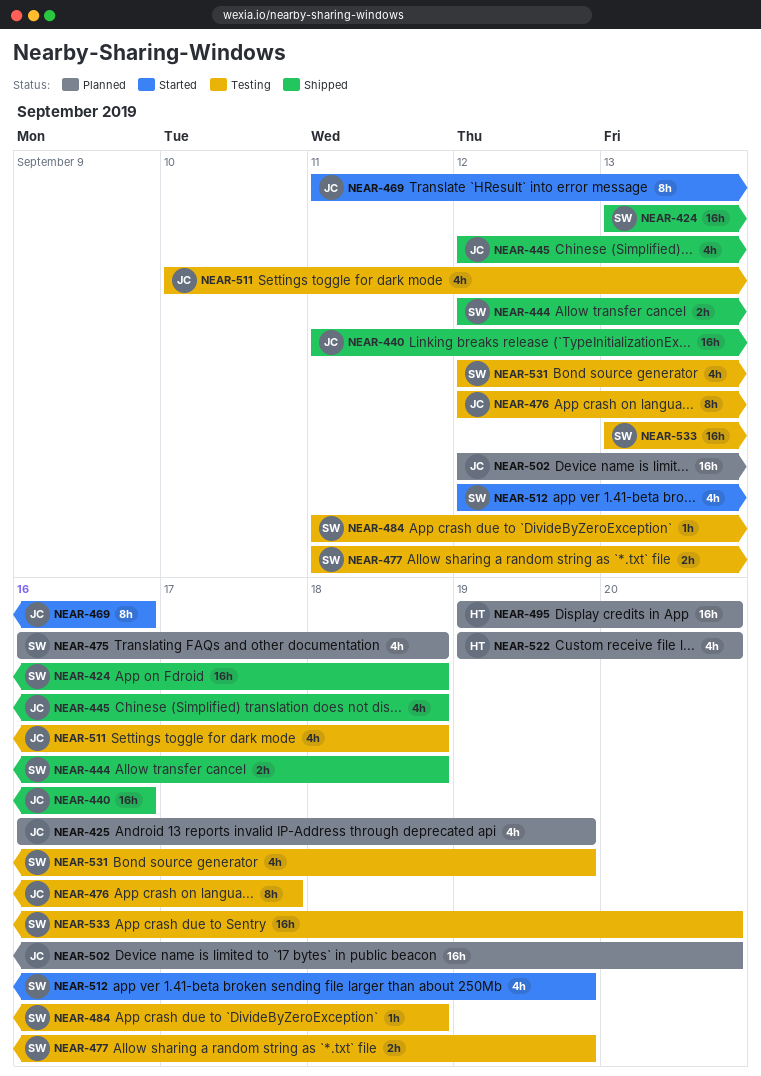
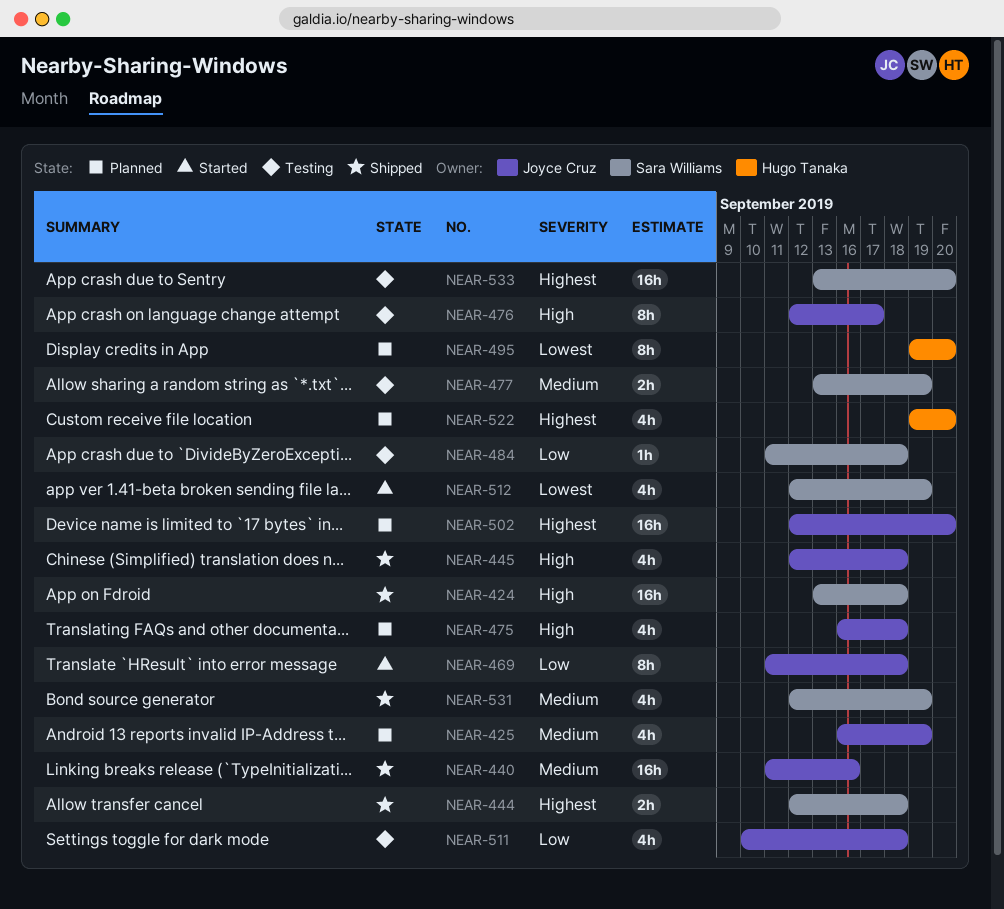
NEAR-469, due: Sep 16 -> Sep 18
NEAR-475, owner: Sara Williams -> Joyce Cruz
NEAR-477, start: Sep 11 -> Sep 13
NEAR-495, estimate: 16h -> 8h
NEAR-531, status: Testing -> Shipped

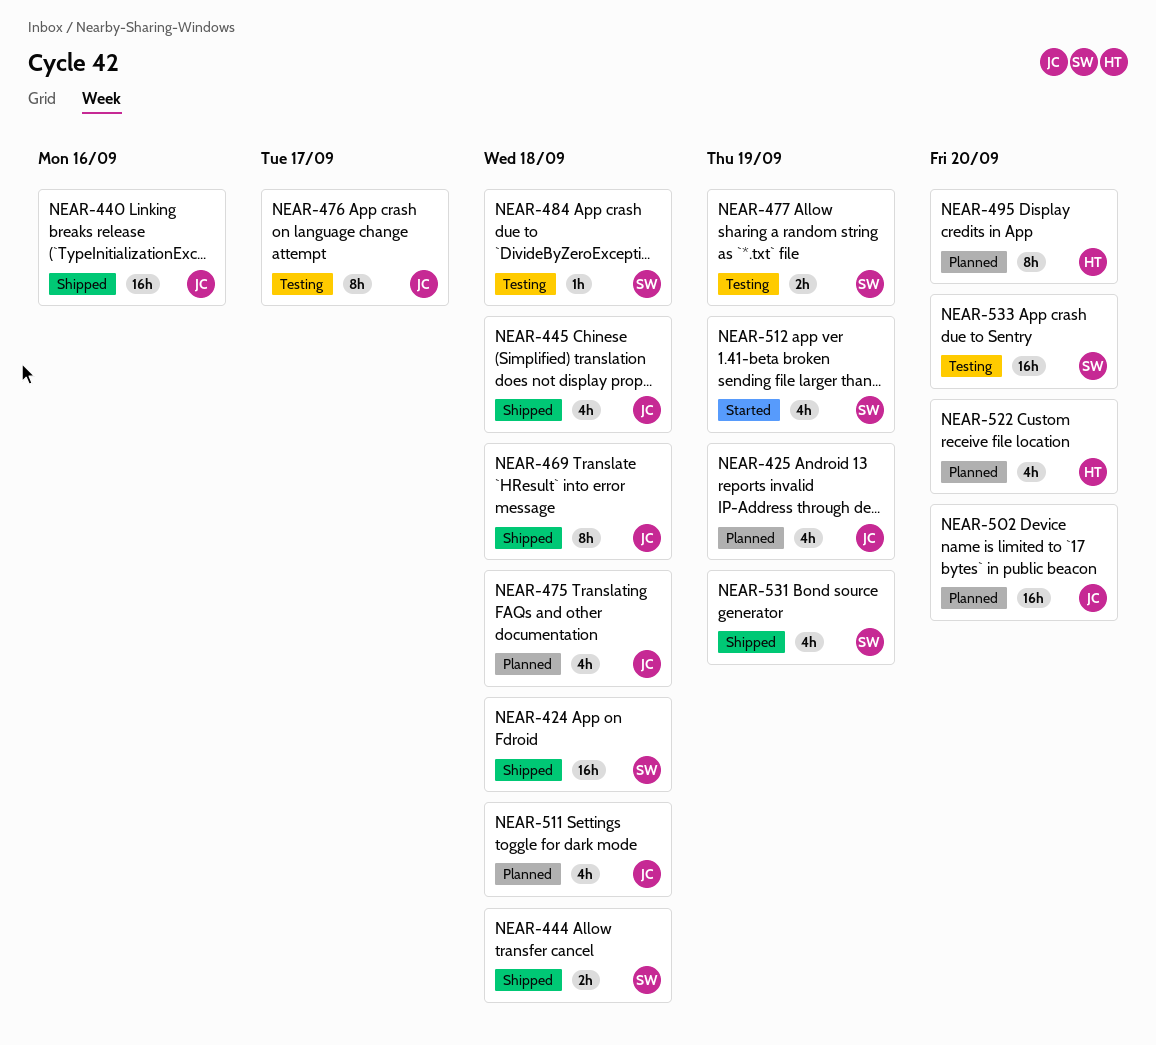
NEAR-469, status: Started -> Shipped
NEAR-511, status: Testing -> Planned

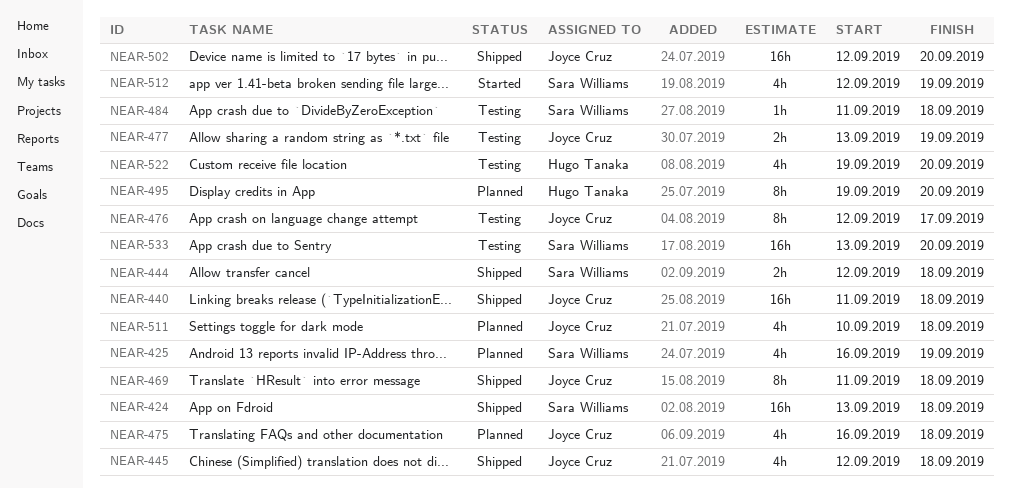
NEAR-425, owner: Joyce Cruz -> Sara Williams
NEAR-440, due: Sep 16 -> Sep 18
NEAR-477, owner: Sara Williams -> Joyce Cruz
NEAR-502, status: Planned -> Shipped
NEAR-522, status: Planned -> Testing
NEAR-531: present -> none

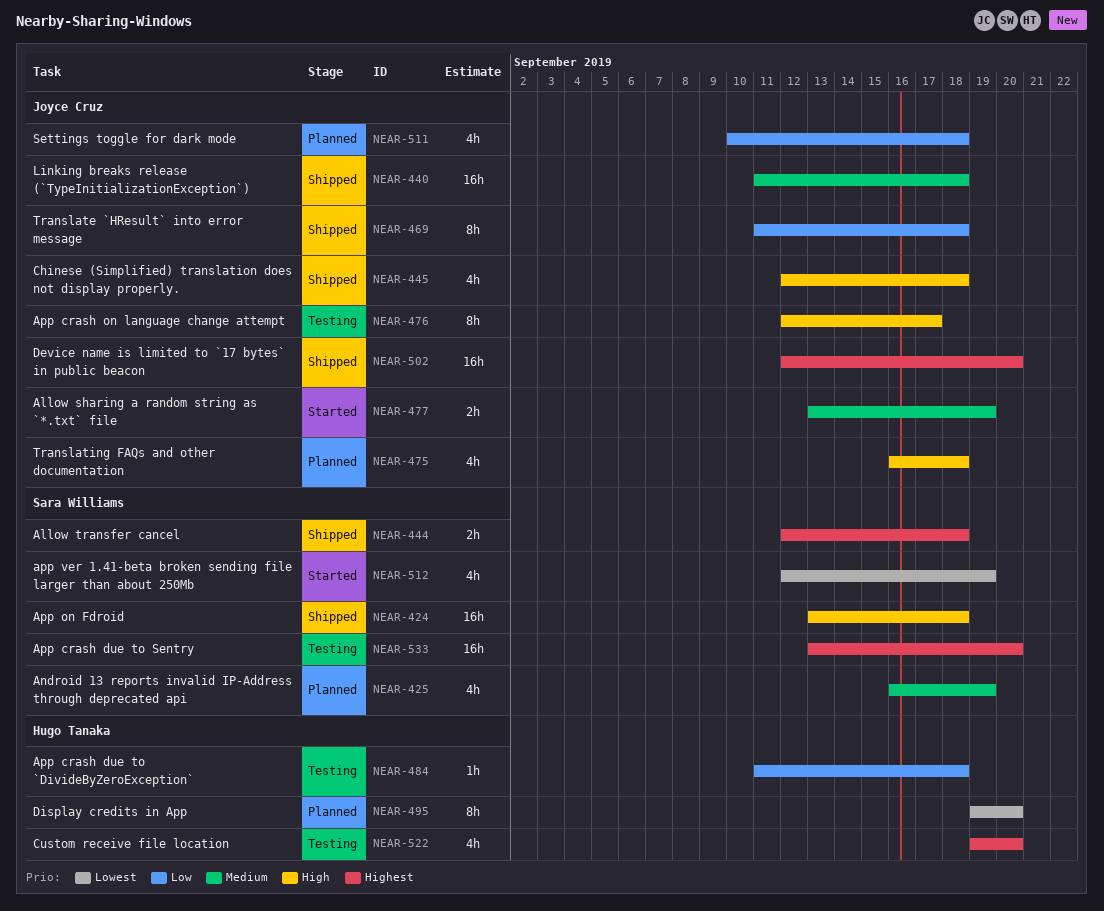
NEAR-477, status: Testing -> Started
NEAR-484, owner: Sara Williams -> Hugo Tanaka

